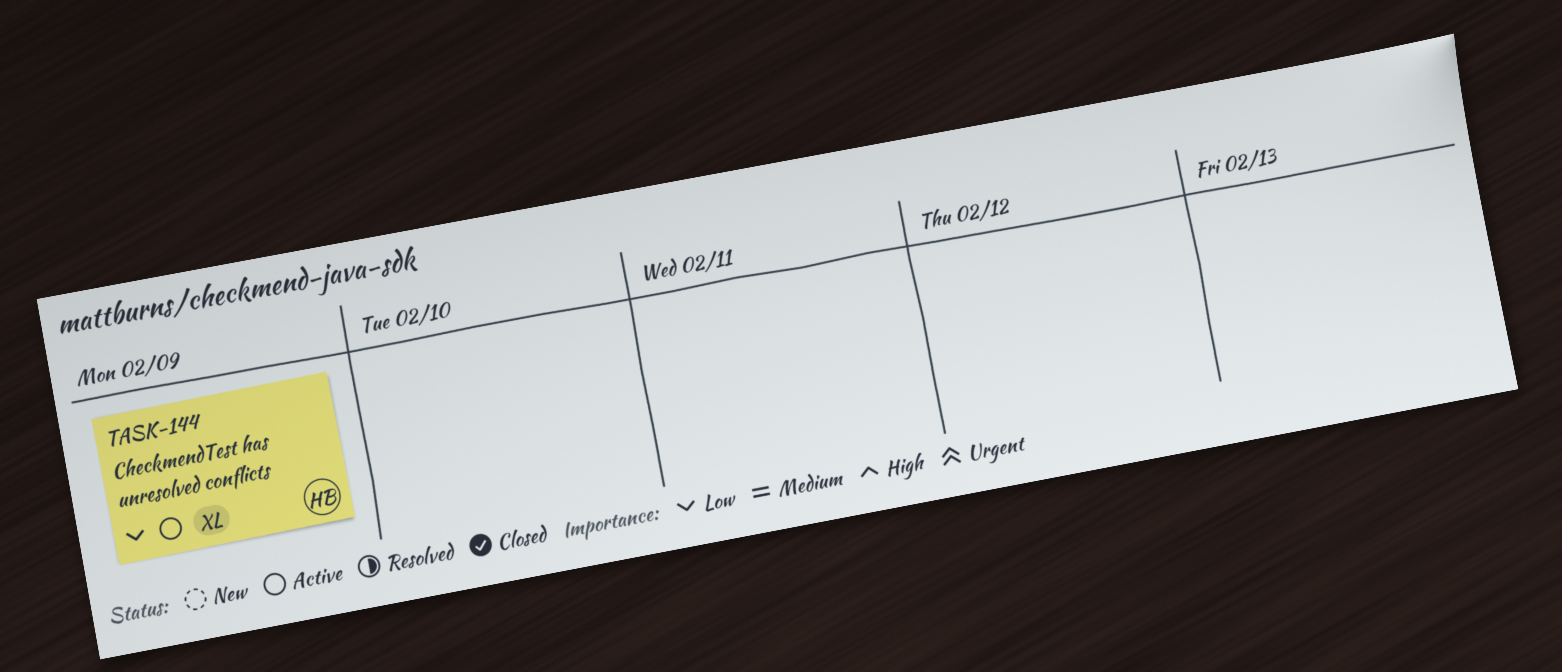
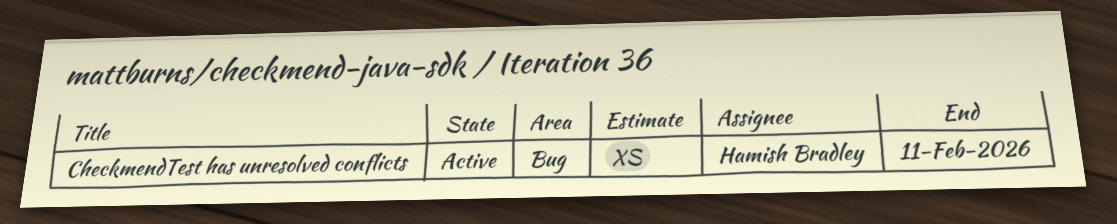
CheckmendTest has unresolved conflicts, estimate: XL -> XS
CheckmendTest has unresolved conflicts, due: Feb 9 -> Feb 11

